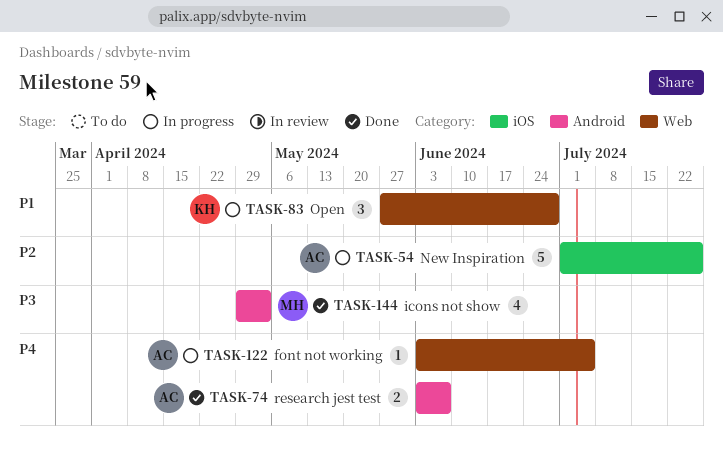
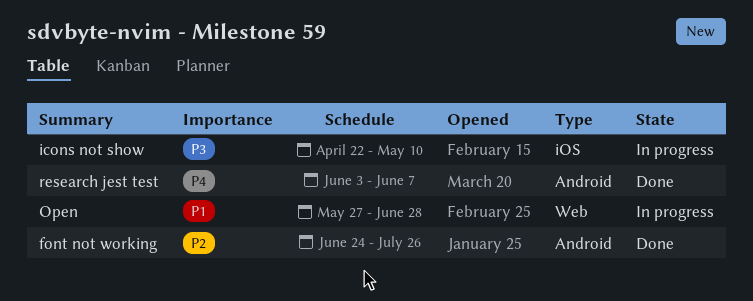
font not working, status: In progress -> Done
font not working, priority: P4 -> P2
font not working, label: Web -> Android
font not working, start: Jun 3 -> Jun 24
font not working, due: Jul 5 -> Jul 26
icons not show, status: Done -> In progress
icons not show, label: Android -> iOS
icons not show, start: Apr 29 -> Apr 22
icons not show, due: May 3 -> May 10
New Inspiration: present -> none

